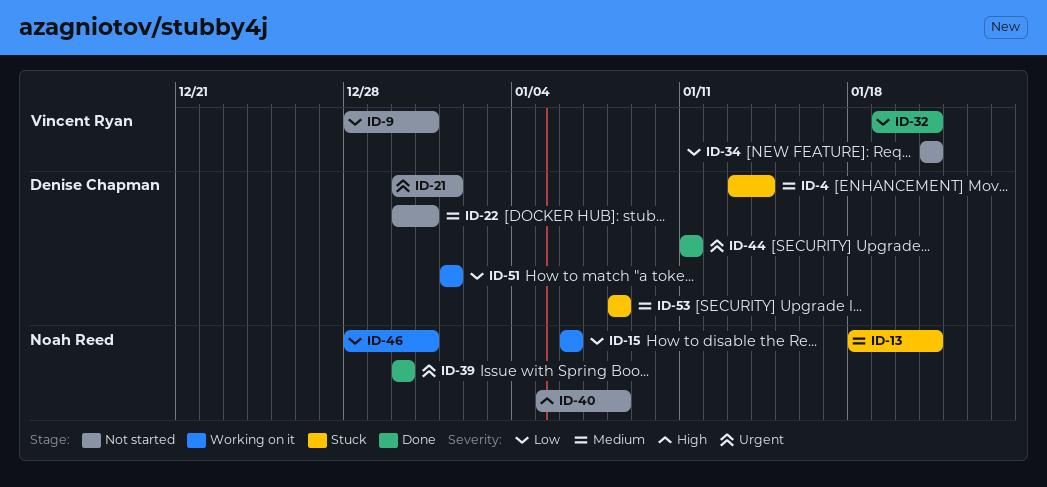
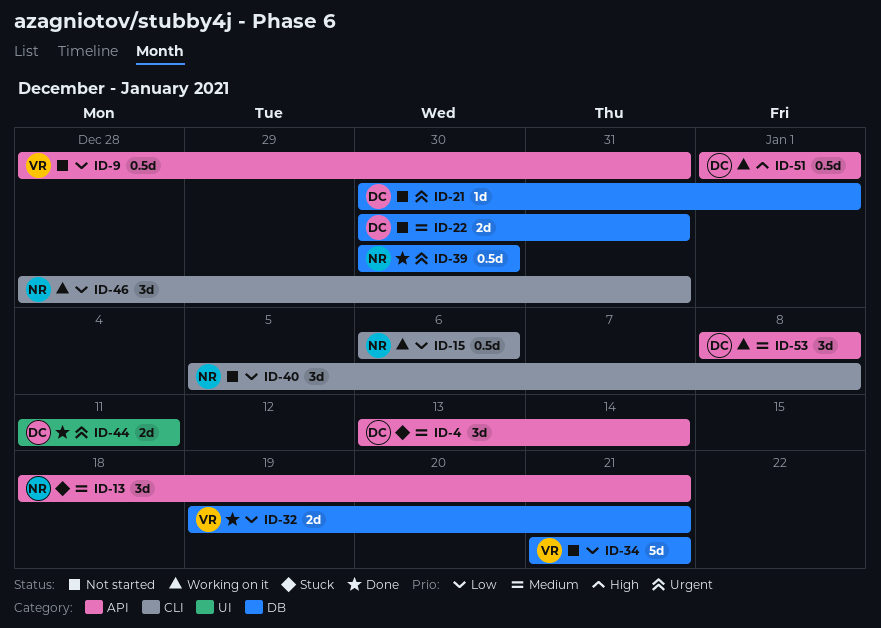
ID-40, priority: High -> Low
ID-51, priority: Low -> High
ID-53, status: Stuck -> Working on it

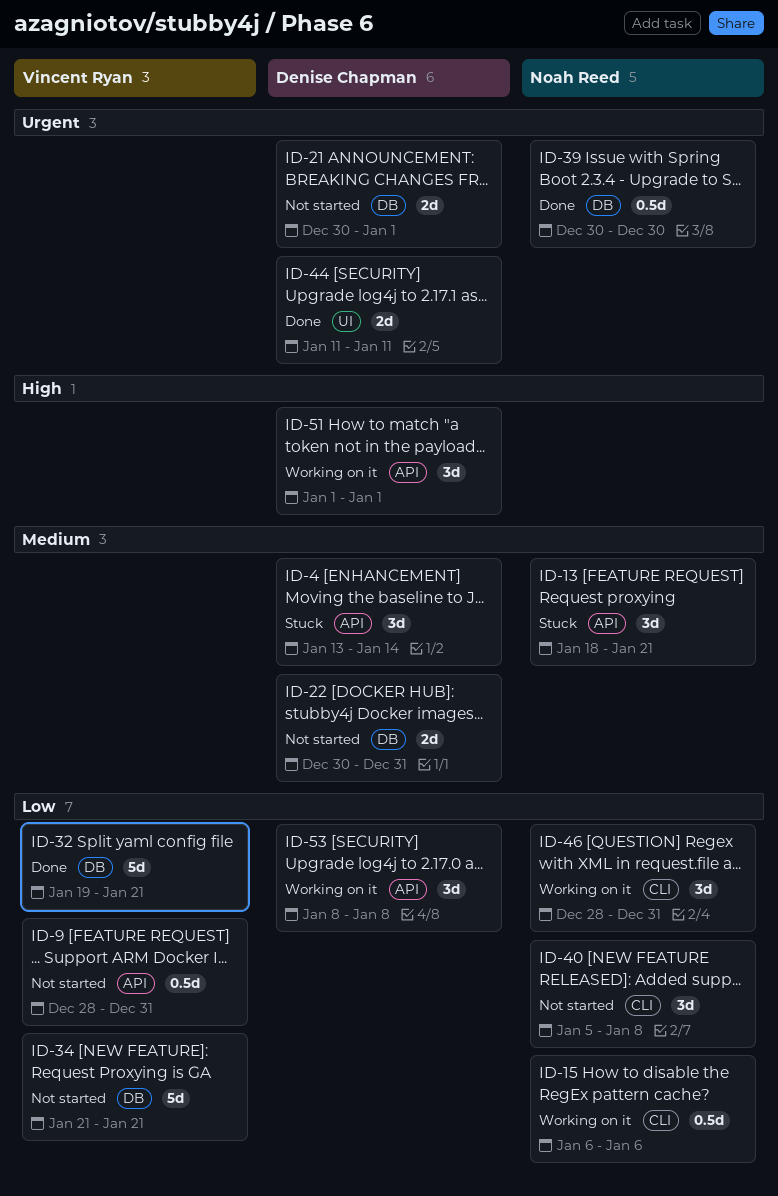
ID-21, estimate: 1d -> 2d
ID-32, estimate: 2d -> 5d
ID-51, estimate: 0.5d -> 3d
ID-53, priority: Medium -> Low

